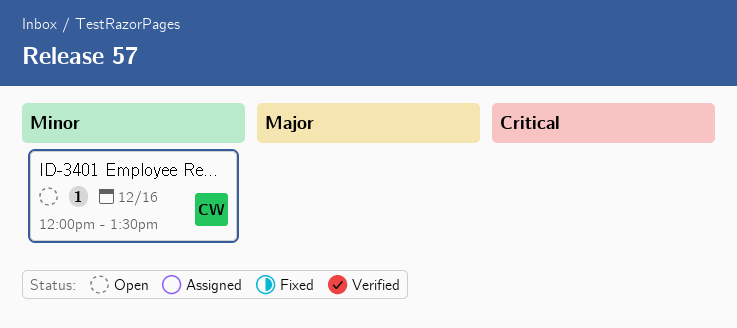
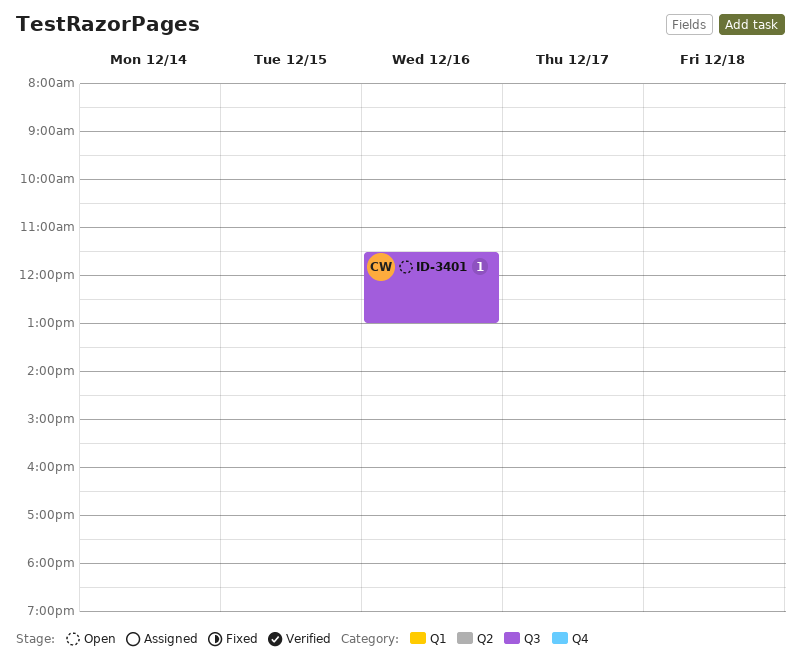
ID-3401, begins: 12:00 -> 11:30
ID-3401, ends: 13:30 -> 13:00

